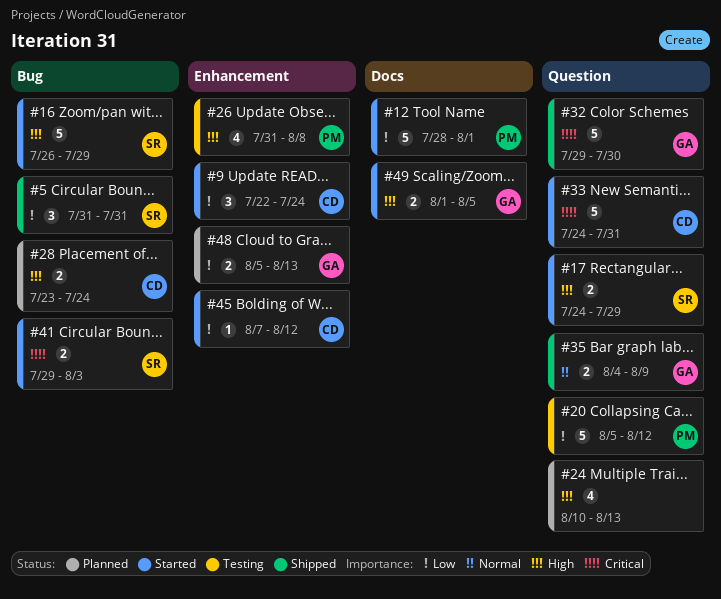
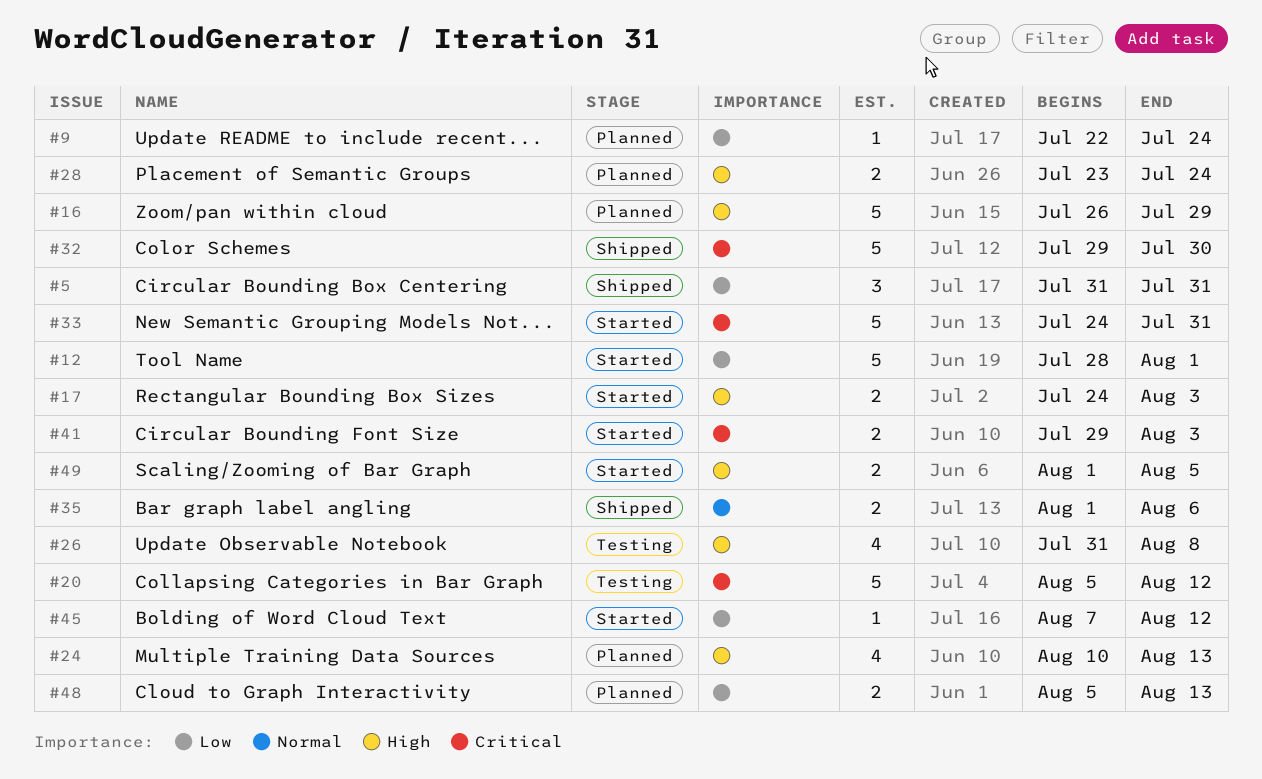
#9, status: Started -> Planned
#9, estimate: 3 -> 1
#16, status: Started -> Planned
#17, due: Jul 29 -> Aug 3
#20, priority: Low -> Critical
#35, start: Aug 4 -> Aug 1
#35, due: Aug 9 -> Aug 6

